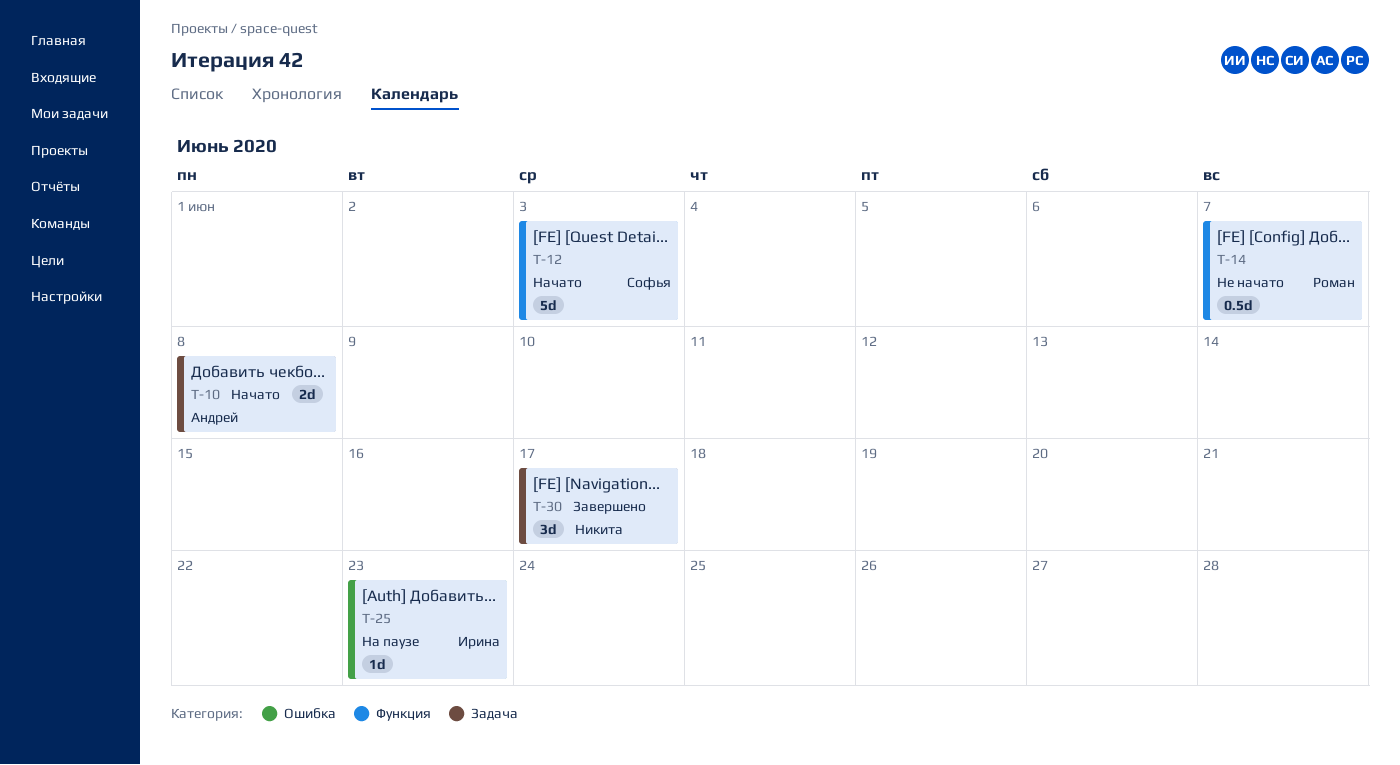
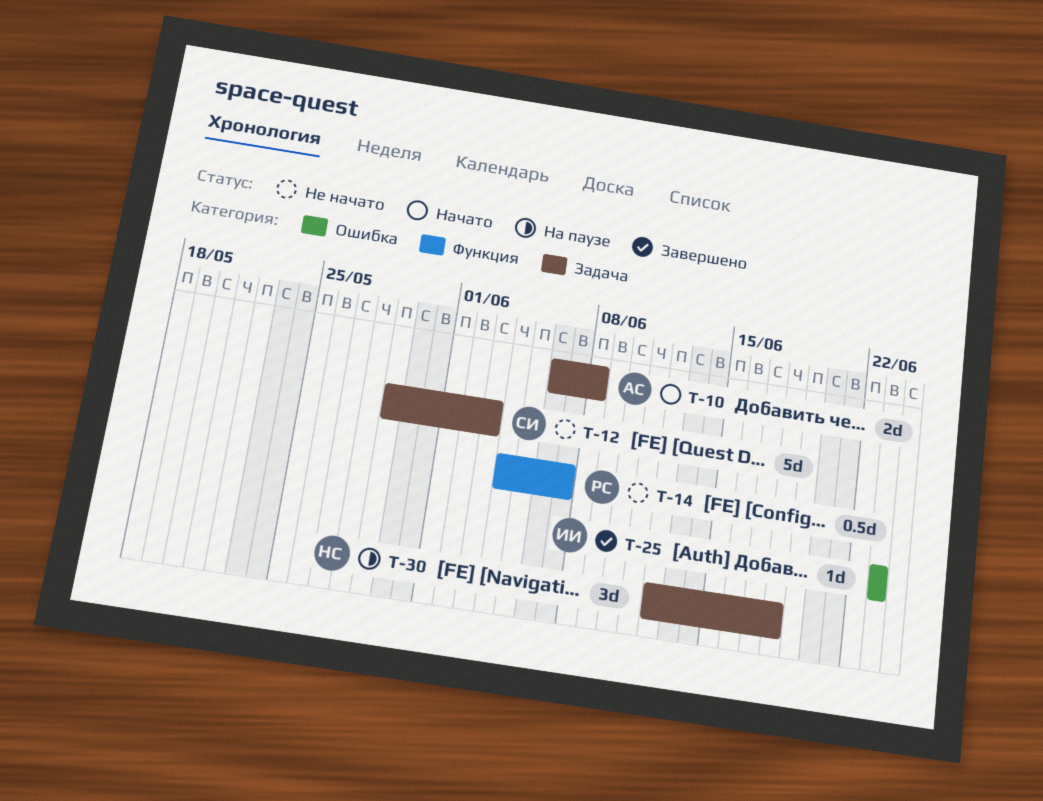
T-12, status: Начато -> Не начато
T-12, label: Функция -> Задача
T-25, status: На паузе -> Завершено
T-30, status: Завершено -> На паузе
T-30, due: Jun 17 -> Jun 18

